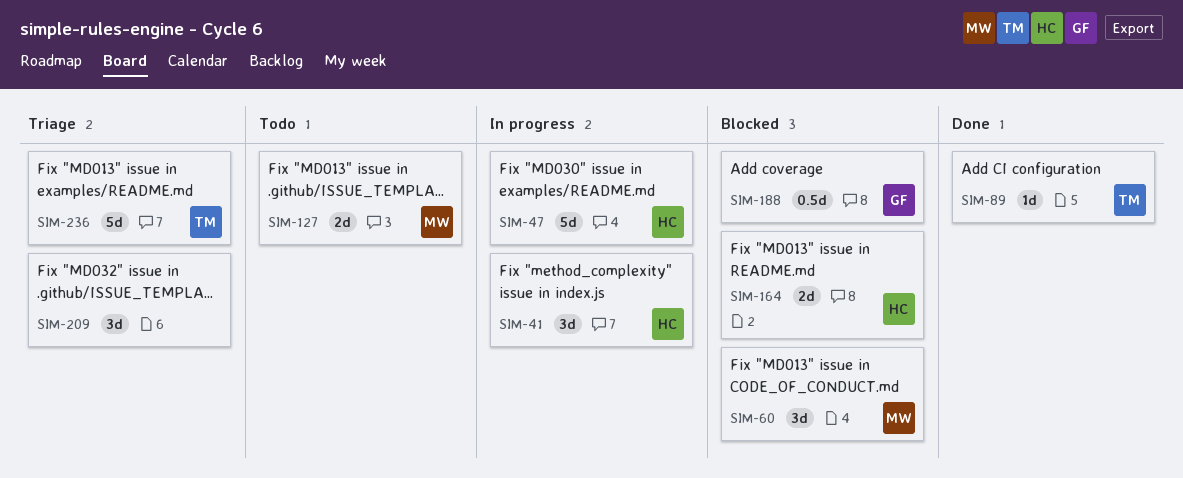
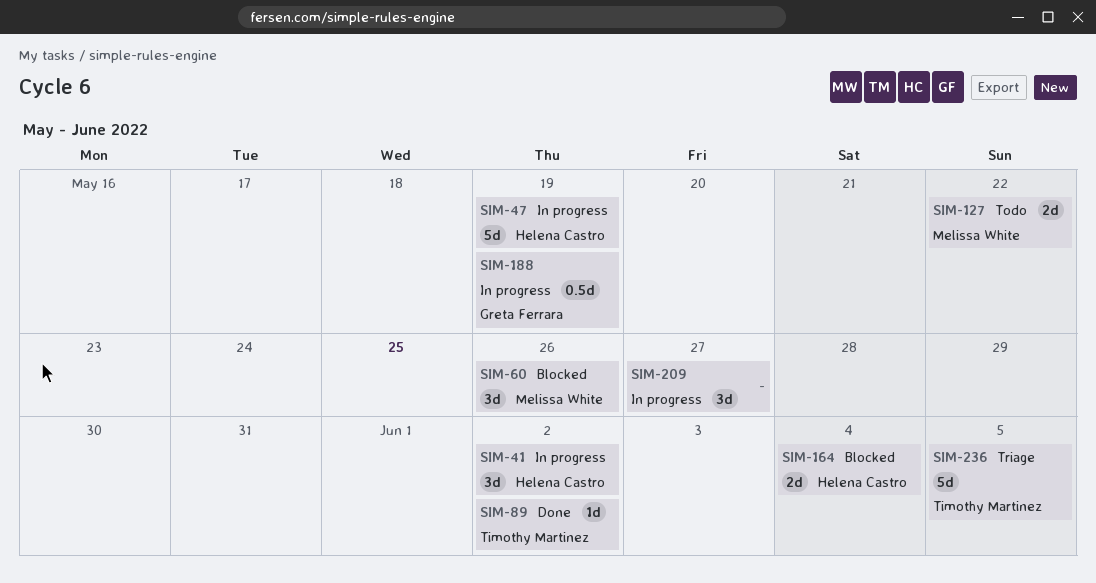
SIM-188, status: Blocked -> In progress
SIM-209, status: Triage -> In progress

